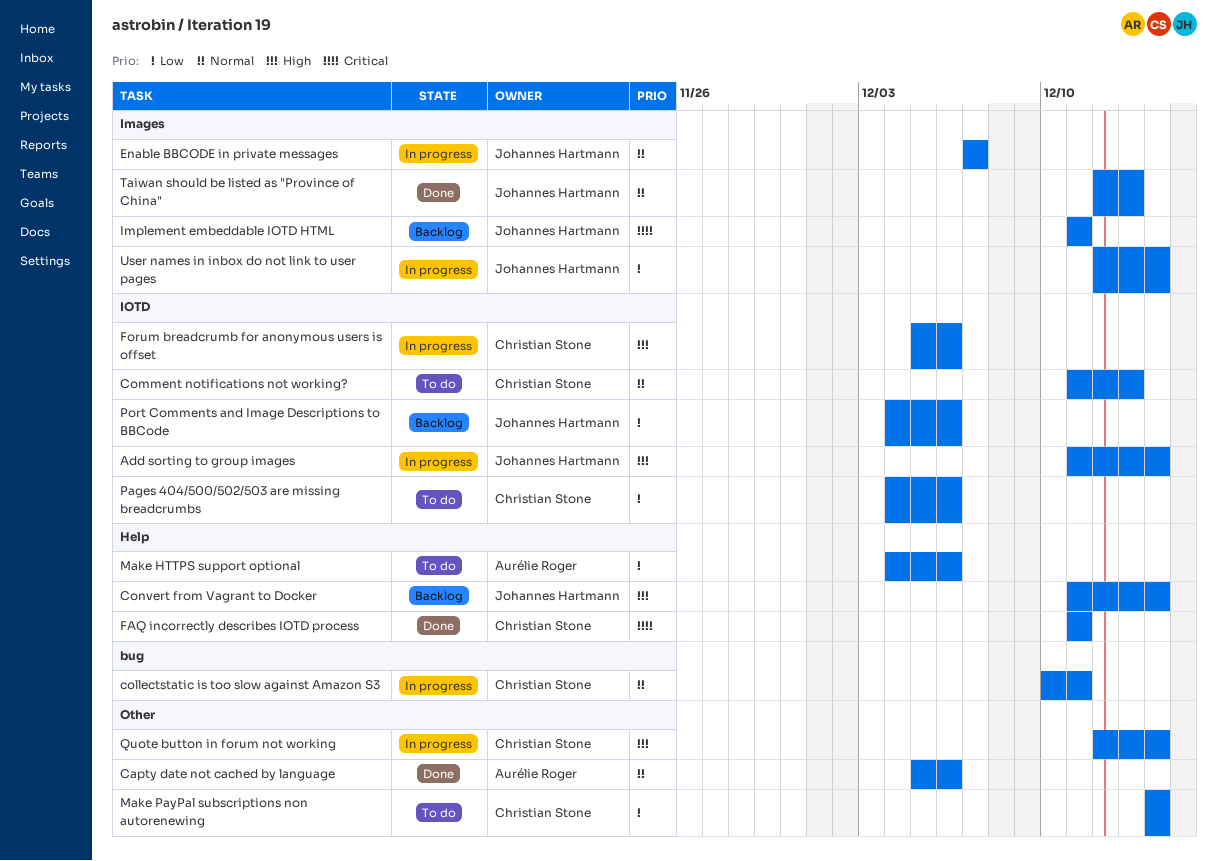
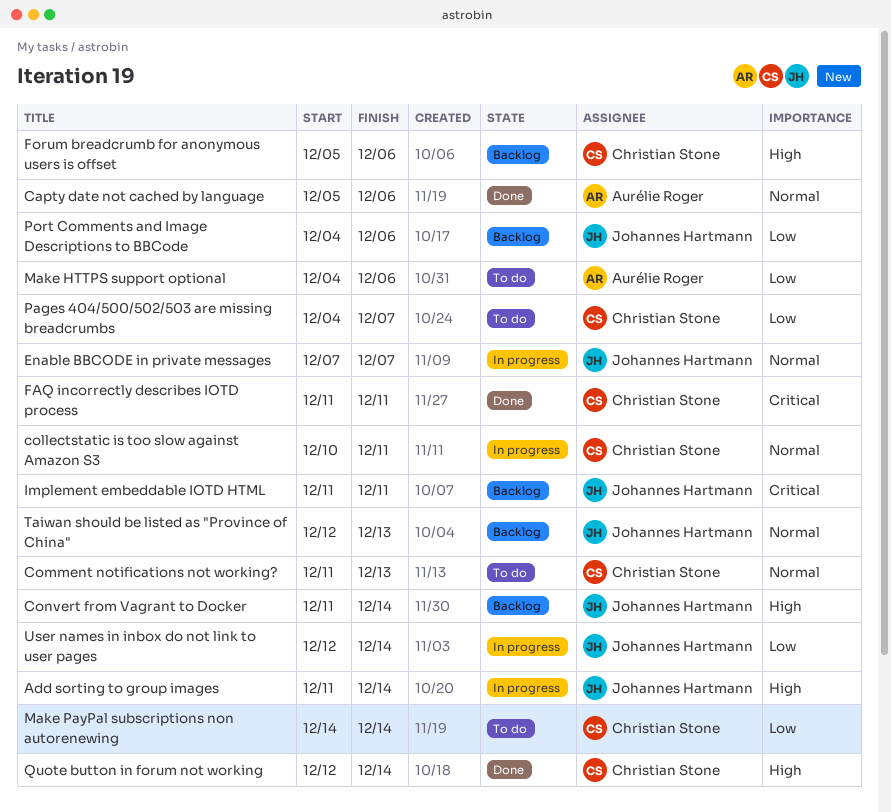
Forum breadcrumb for anonymous users is offset, status: In progress -> Backlog
Pages 404/500/502/503 are missing breadcrumbs, due: Dec 6 -> Dec 7
Quote button in forum not working, status: In progress -> Done
Taiwan should be listed as "Province of China", status: Done -> Backlog

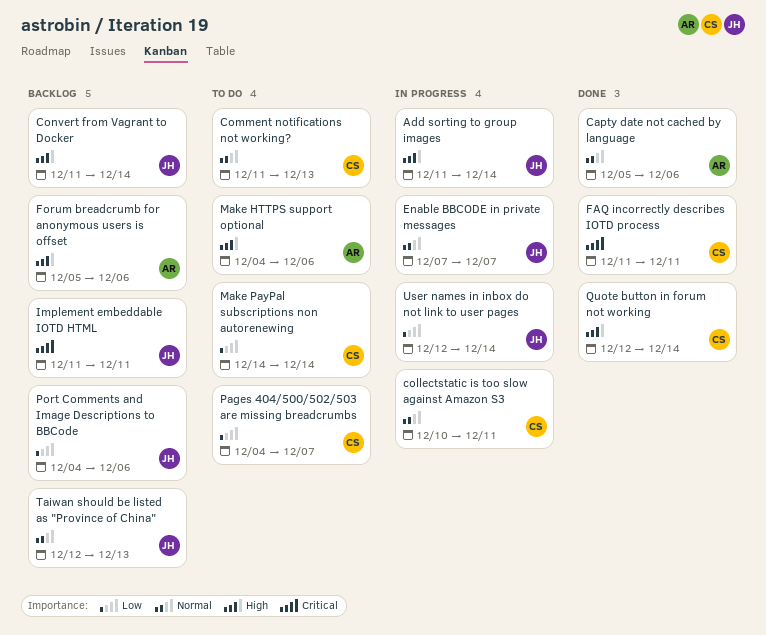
Forum breadcrumb for anonymous users is offset, owner: Christian Stone -> Aurélie Roger
Make HTTPS support optional, priority: Low -> High

